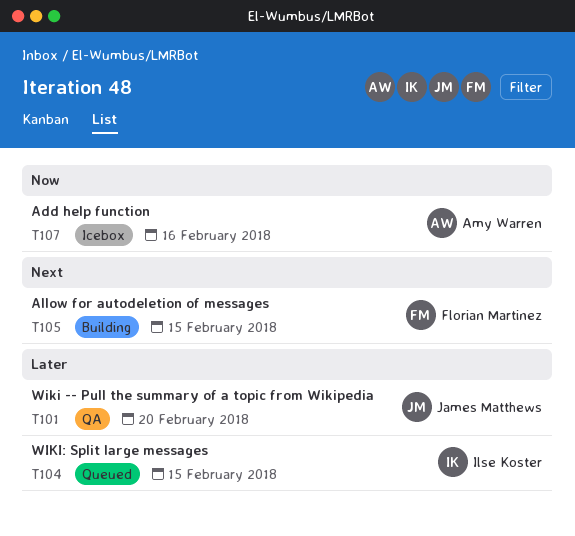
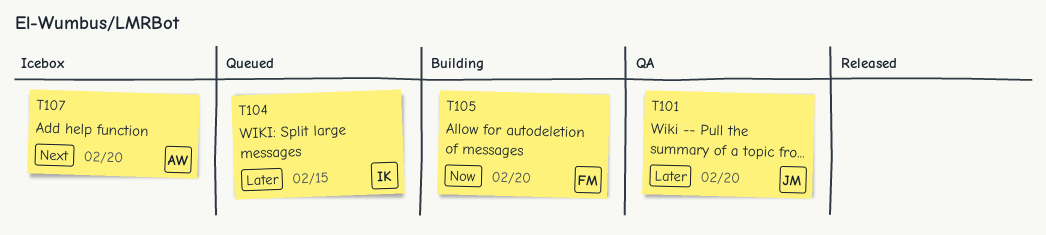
T105, priority: Next -> Now
T105, due: Feb 15 -> Feb 20
T107, priority: Now -> Next
T107, due: Feb 16 -> Feb 20

